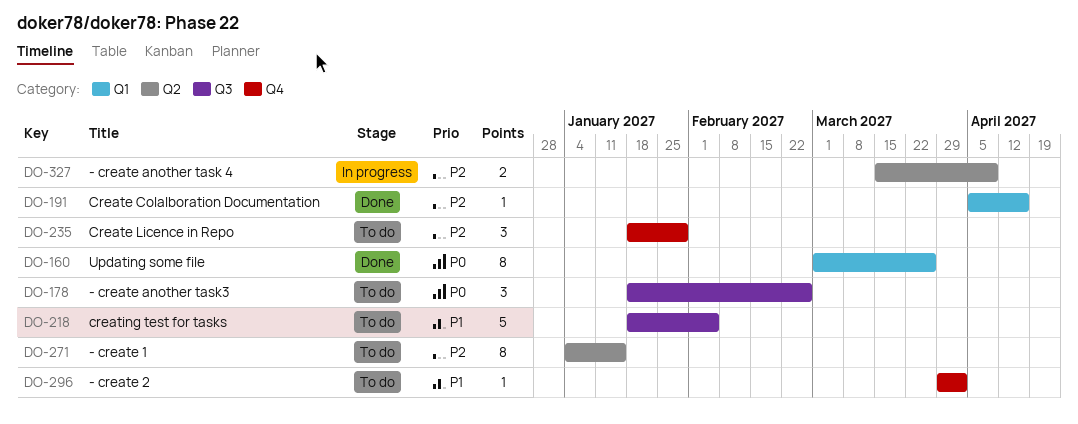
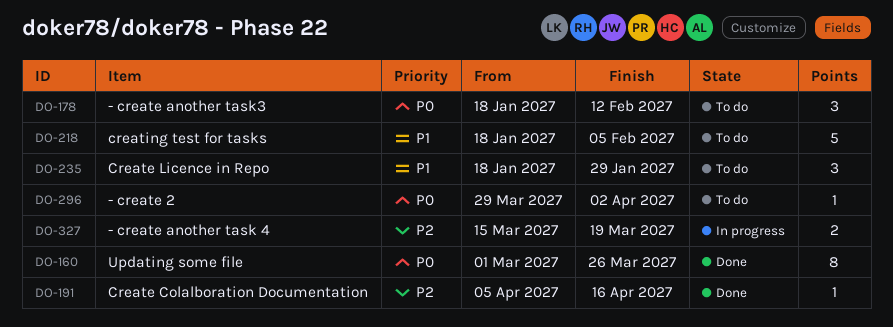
DO-178, due: Feb 26 -> Feb 12
DO-235, priority: P2 -> P1
DO-271: present -> none
DO-296, priority: P1 -> P0
DO-327, due: Apr 9 -> Mar 19

